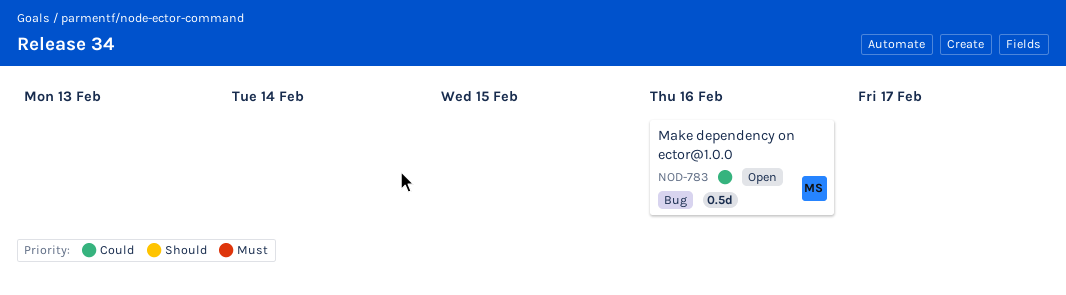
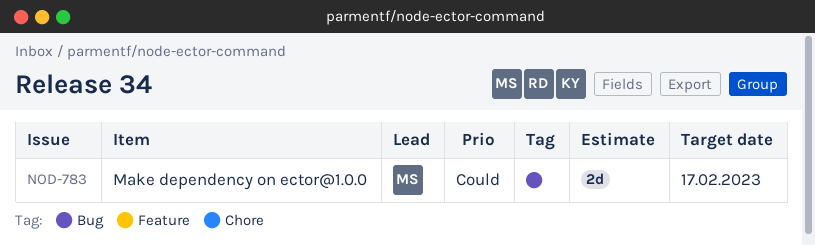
NOD-783, estimate: 0.5d -> 2d
NOD-783, due: Feb 16 -> Feb 17

